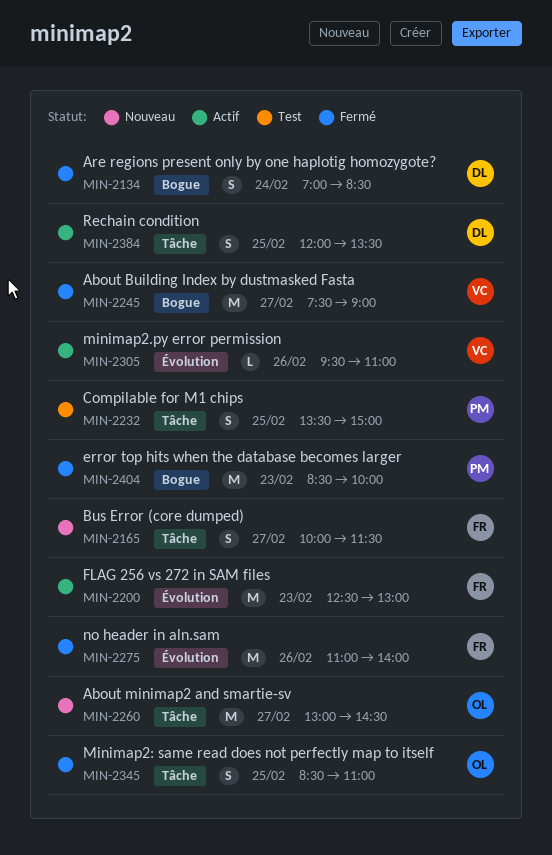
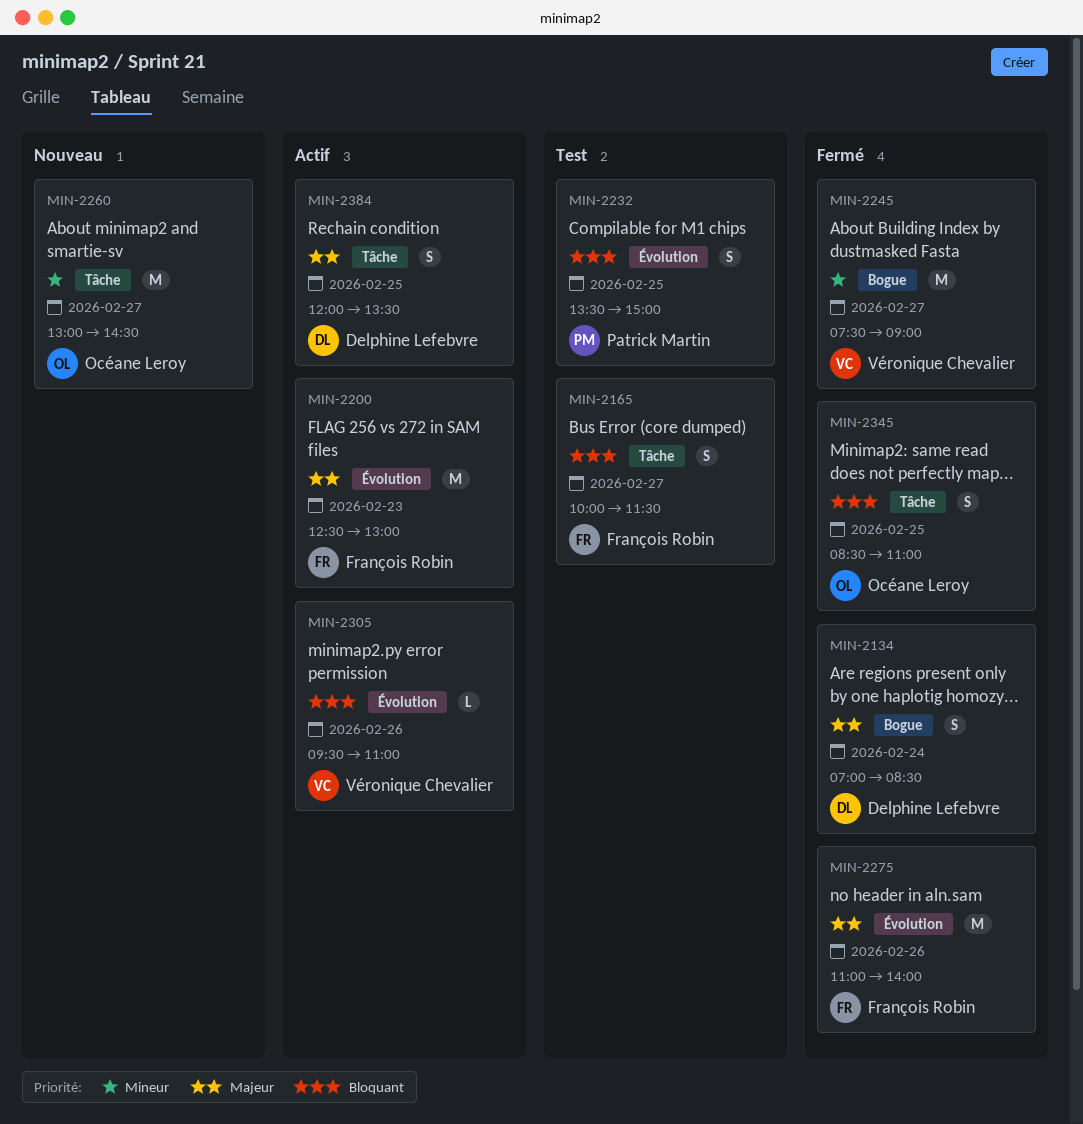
MIN-2165, status: Nouveau -> Test
MIN-2232, label: Tâche -> Évolution
MIN-2404: present -> none

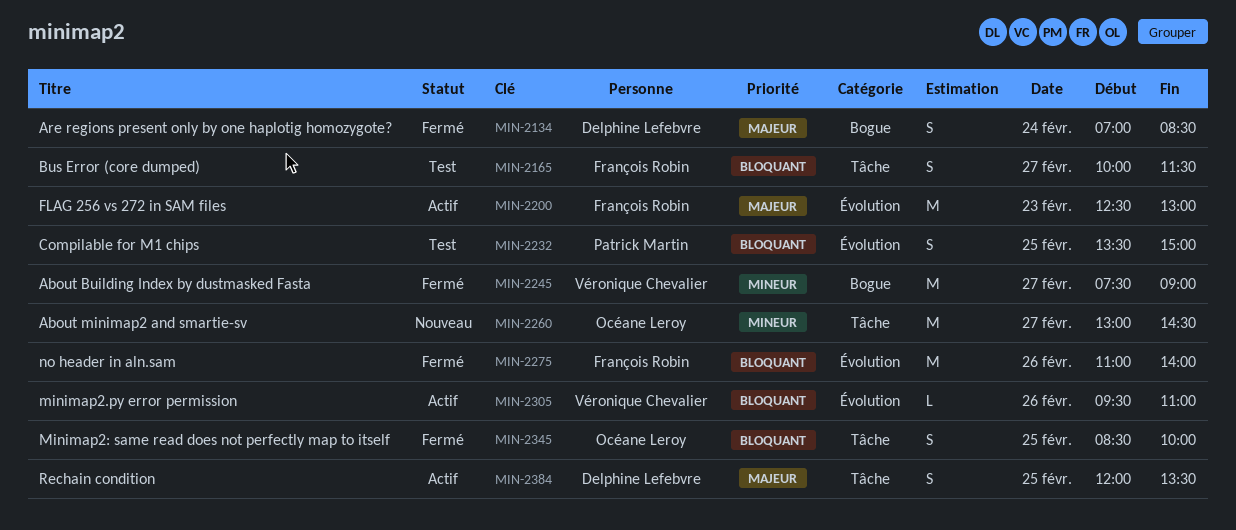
MIN-2275, priority: Majeur -> Bloquant
MIN-2345, ends: 11:00 -> 10:00

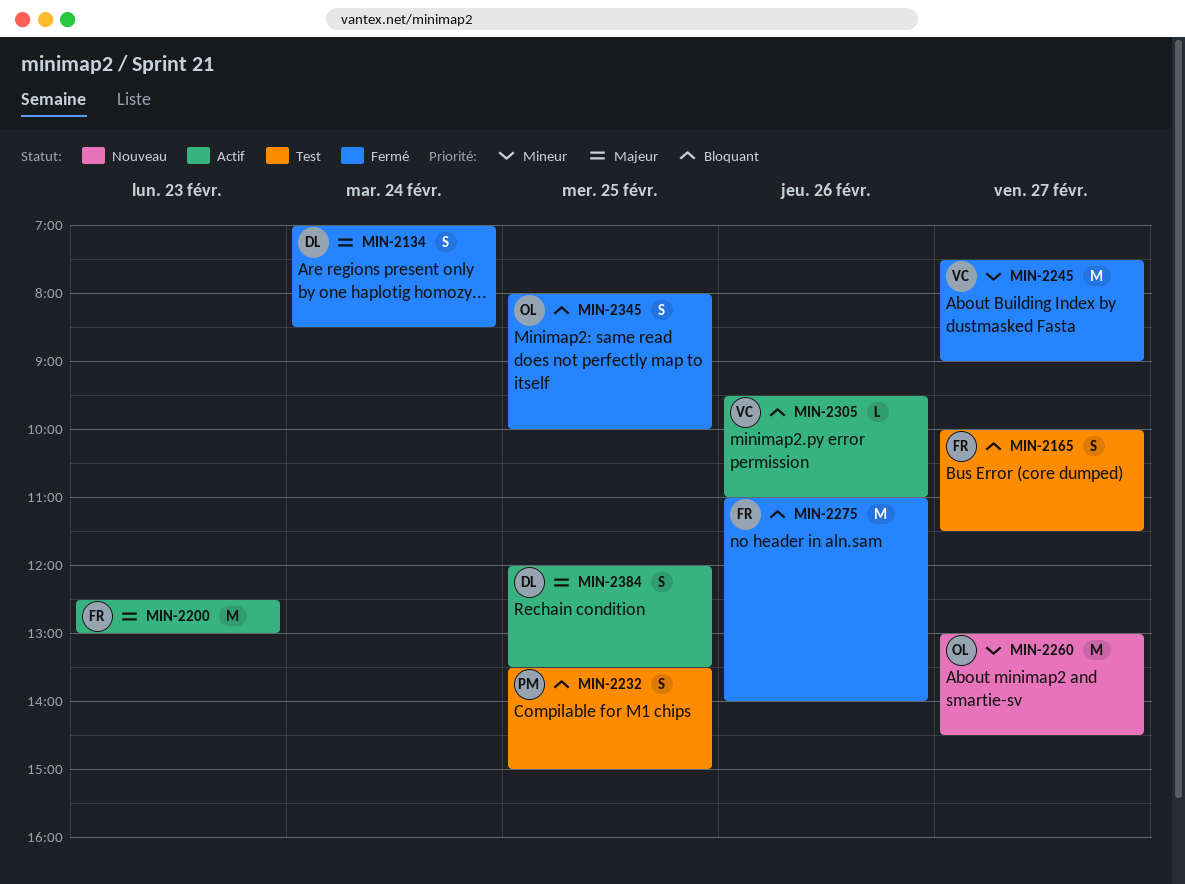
MIN-2345, begins: 08:30 -> 08:00

